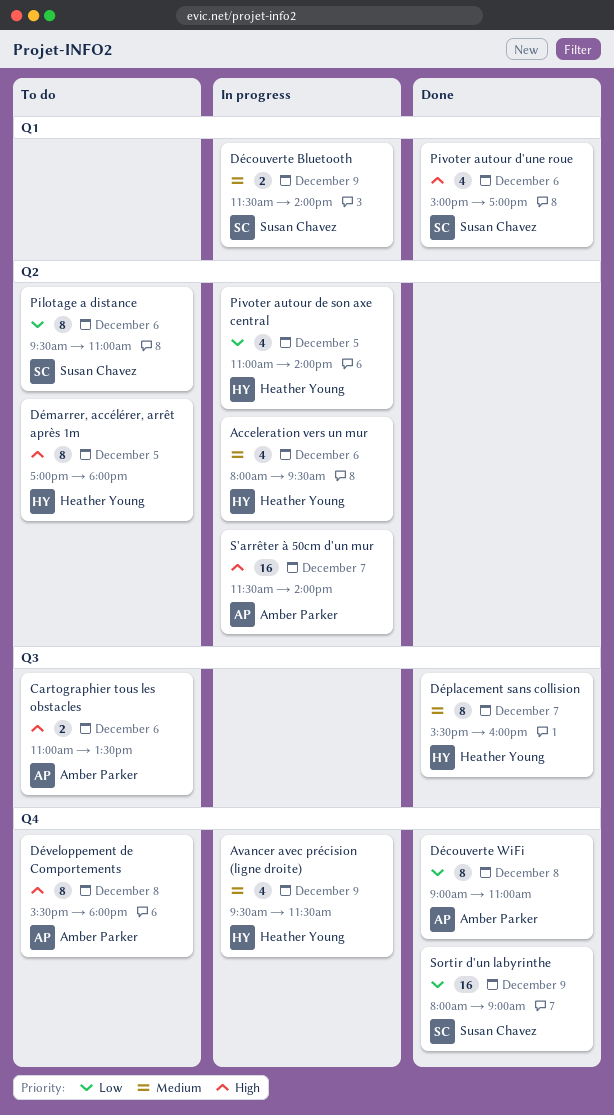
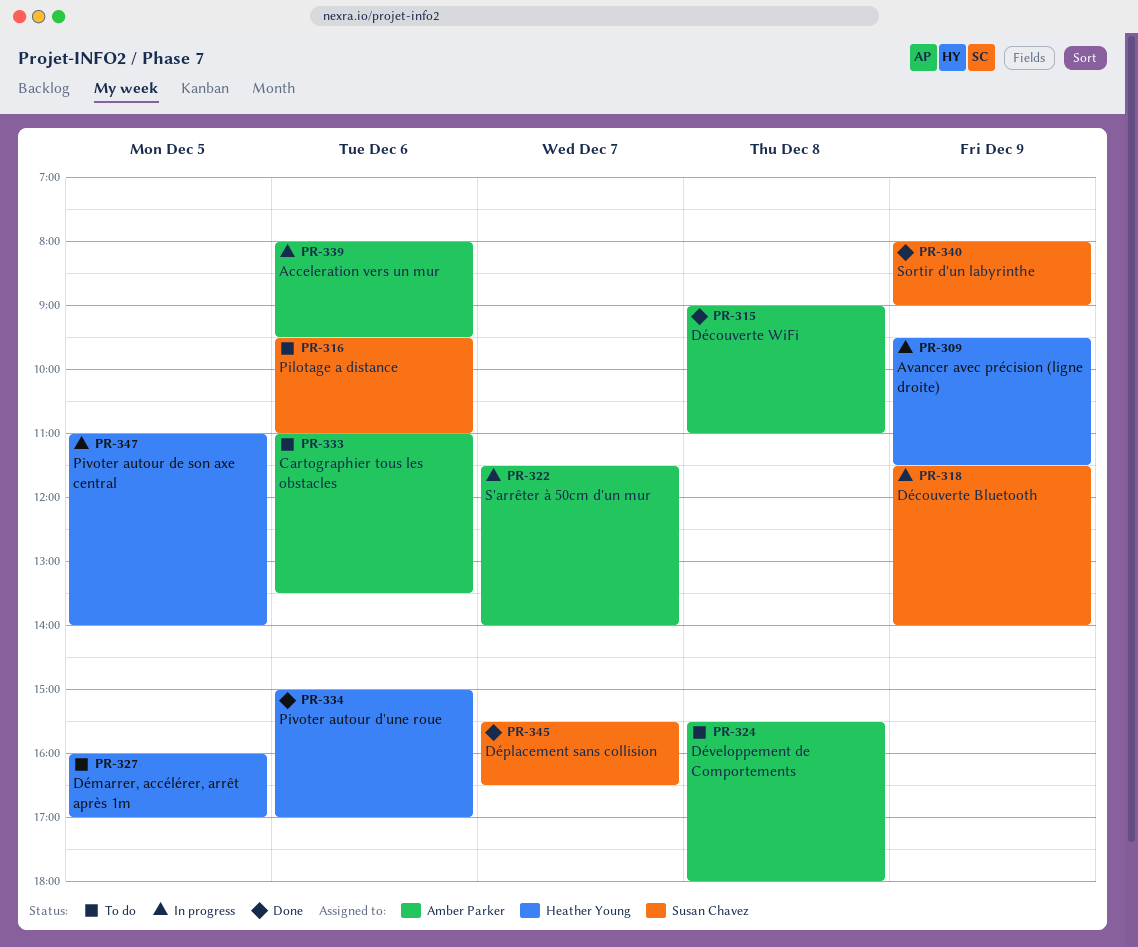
Acceleration vers un mur, owner: Heather Young -> Amber Parker
Démarrer, accélérer, arrêt après 1m, begins: 17:00 -> 16:00
Démarrer, accélérer, arrêt après 1m, ends: 18:00 -> 17:00
Déplacement sans collision, owner: Heather Young -> Susan Chavez
Déplacement sans collision, ends: 16:00 -> 16:30
Pivoter autour d'une roue, owner: Susan Chavez -> Heather Young

